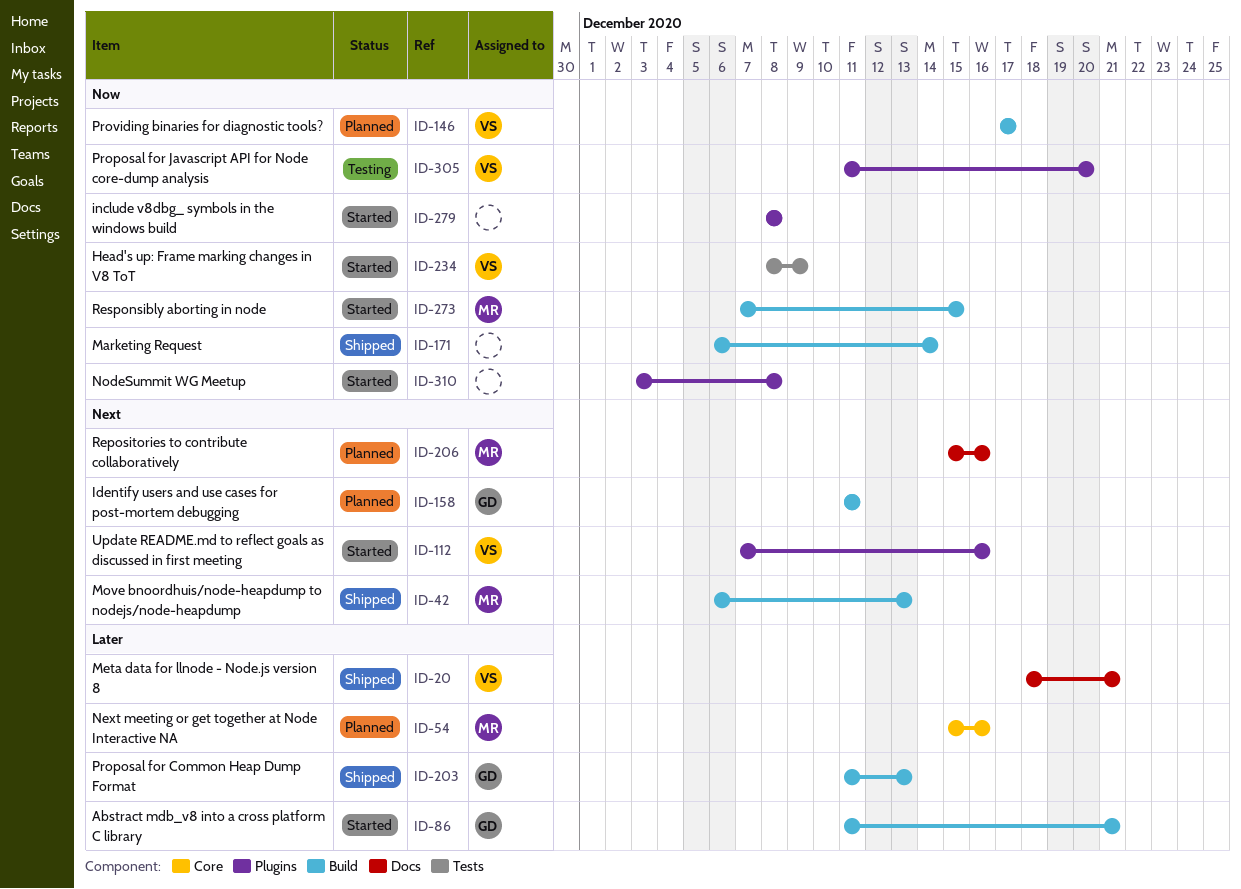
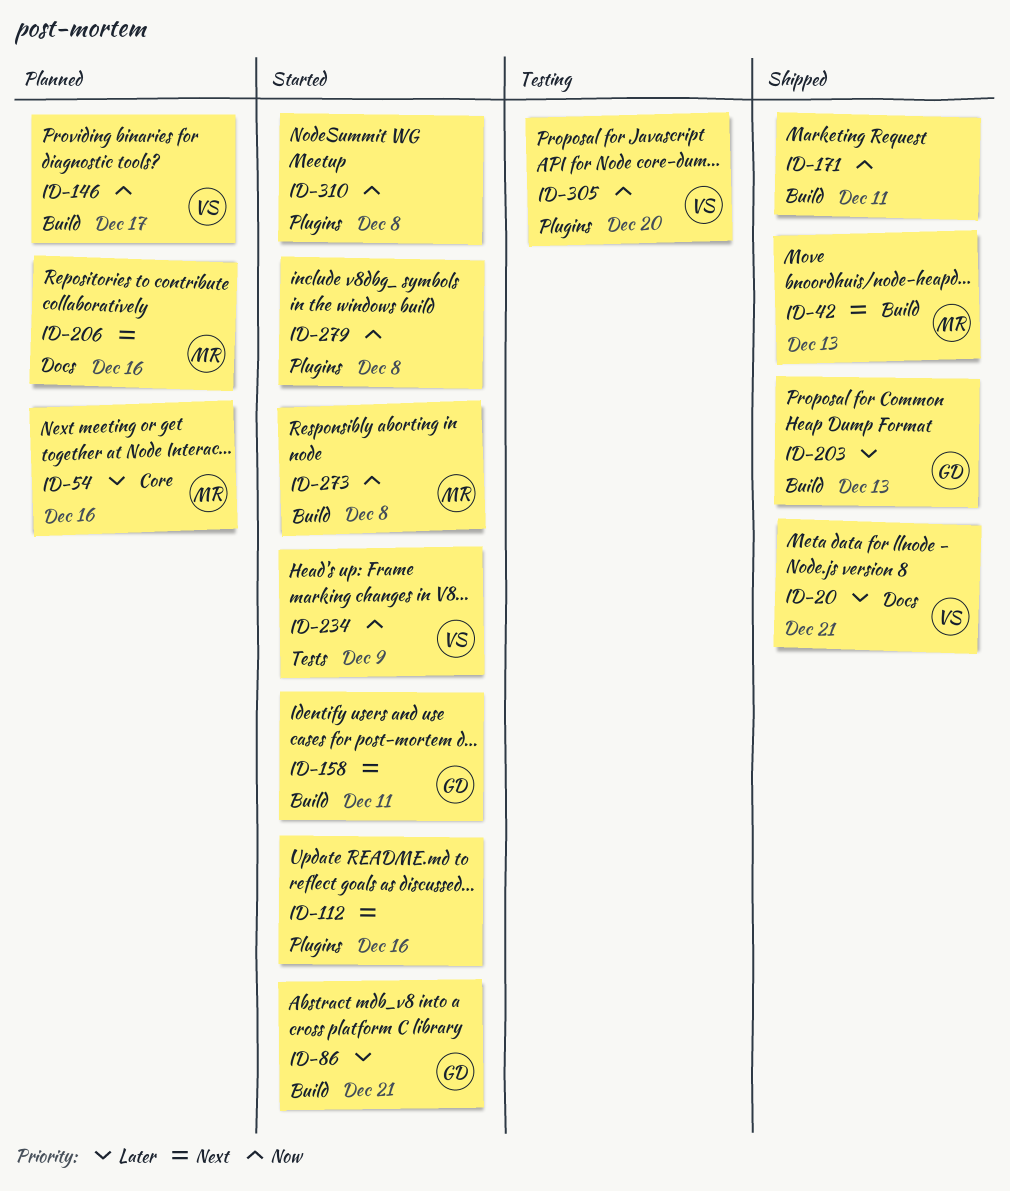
ID-112, owner: VS -> none
ID-158, status: Planned -> Started
ID-171, due: Dec 14 -> Dec 11
ID-273, due: Dec 15 -> Dec 8

